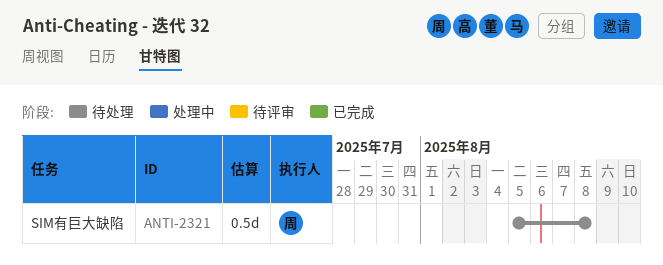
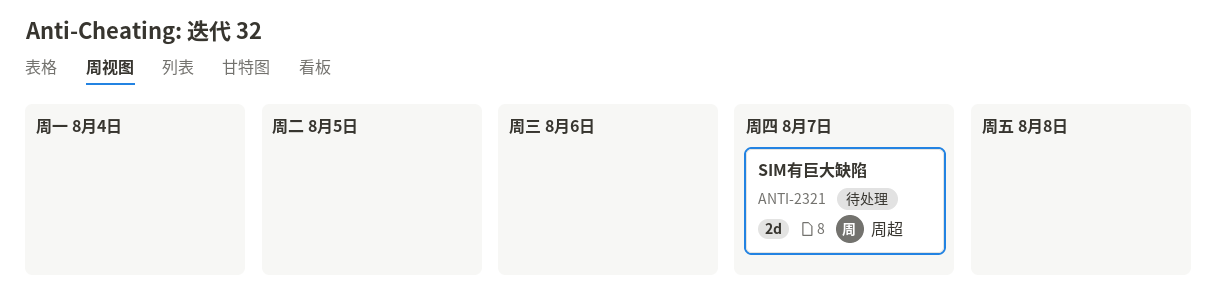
ANTI-2321, estimate: 0.5d -> 2d
ANTI-2321, due: Aug 8 -> Aug 7

